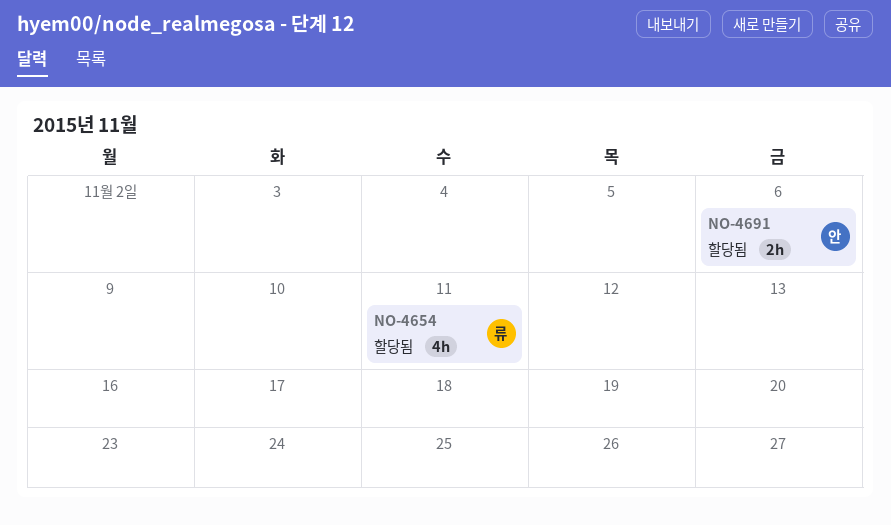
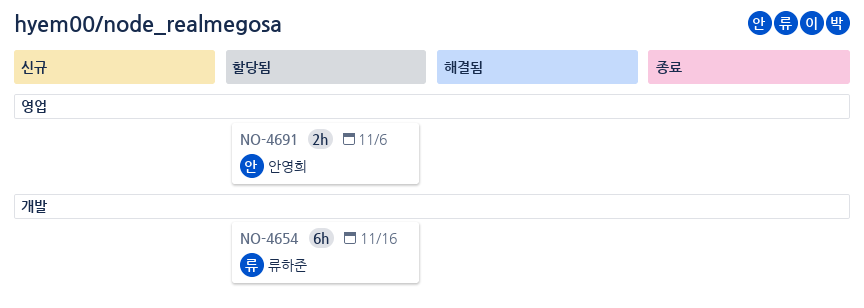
NO-4654, estimate: 4h -> 6h
NO-4654, due: Nov 11 -> Nov 16

